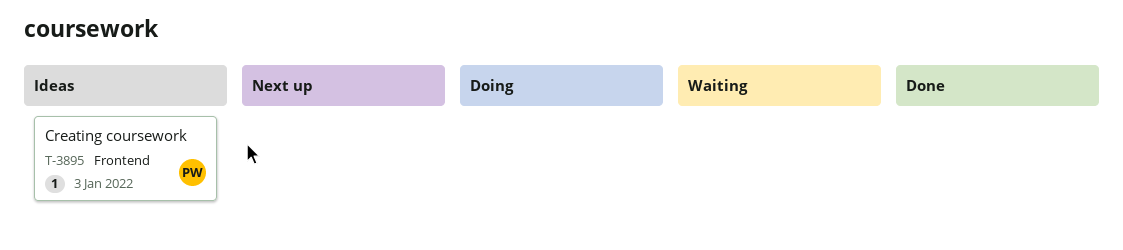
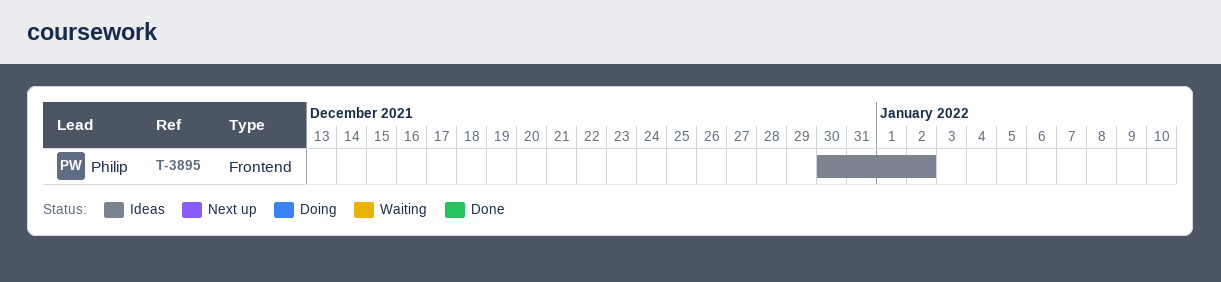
T-3895, due: Jan 3 -> Jan 2

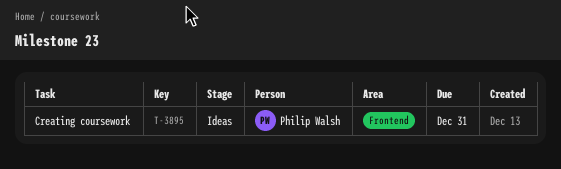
T-3895, due: Jan 2 -> Dec 31

